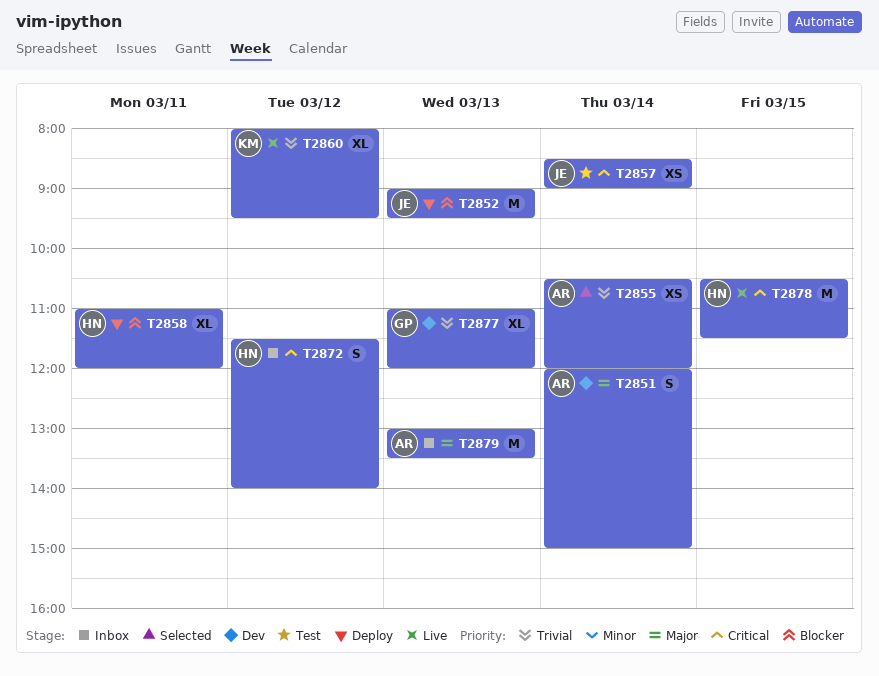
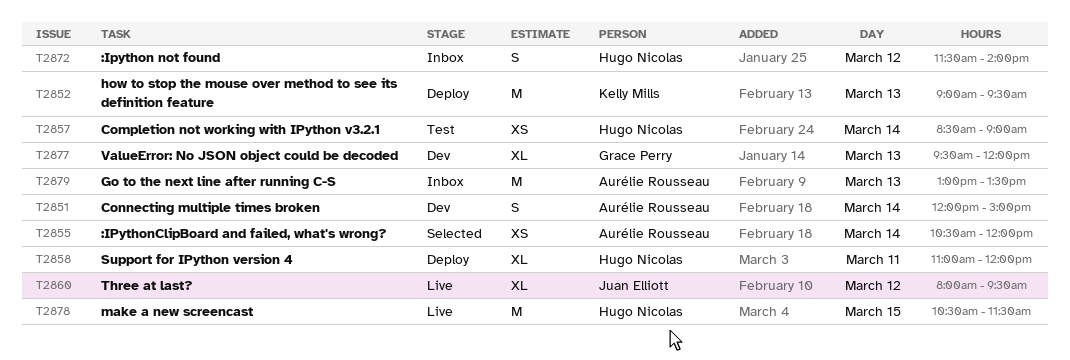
T2852, owner: Juan Elliott -> Kelly Mills
T2857, owner: Juan Elliott -> Hugo Nicolas
T2860, owner: Kelly Mills -> Juan Elliott
T2877, begins: 11:00 -> 09:30

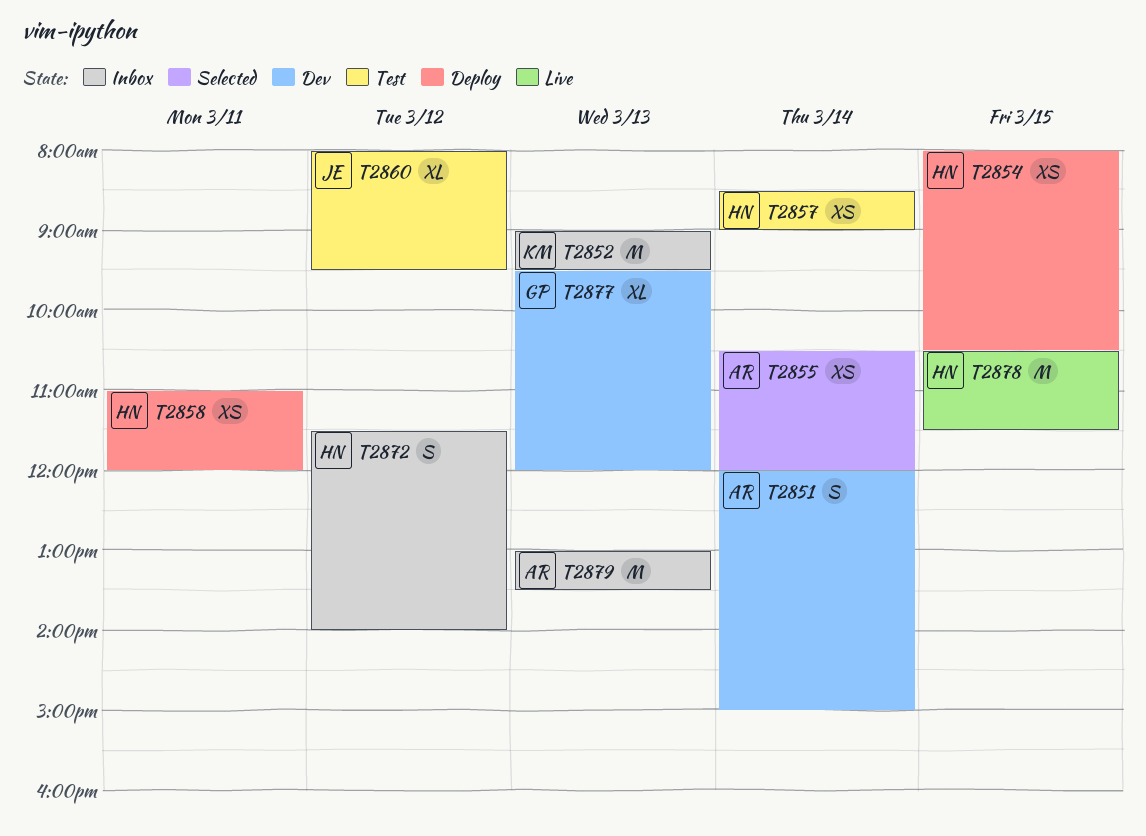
T2852, status: Deploy -> Inbox
T2854: none -> present
T2858, estimate: XL -> XS
T2860, status: Live -> Test

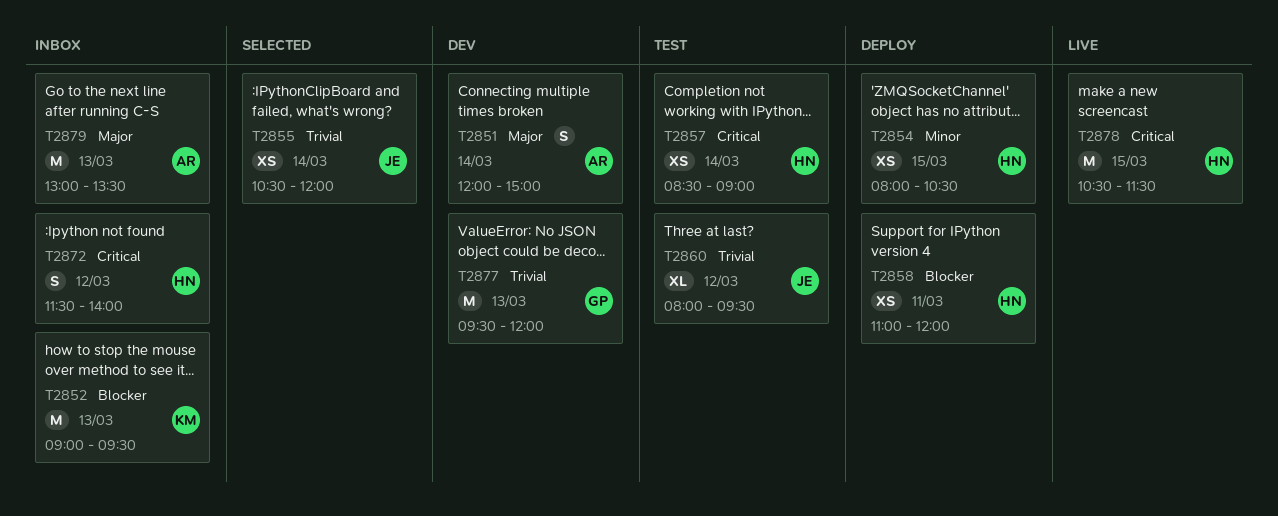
T2855, owner: AR -> JE
T2877, estimate: XL -> M

